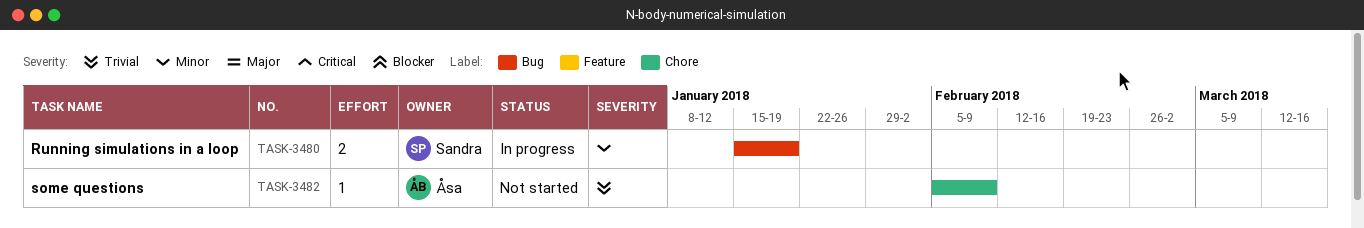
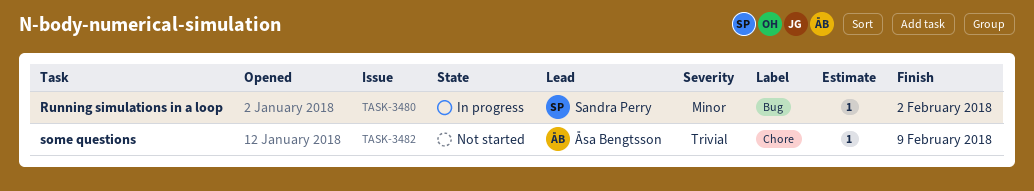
TASK-3480, estimate: 2 -> 1
TASK-3480, due: Jan 19 -> Feb 2

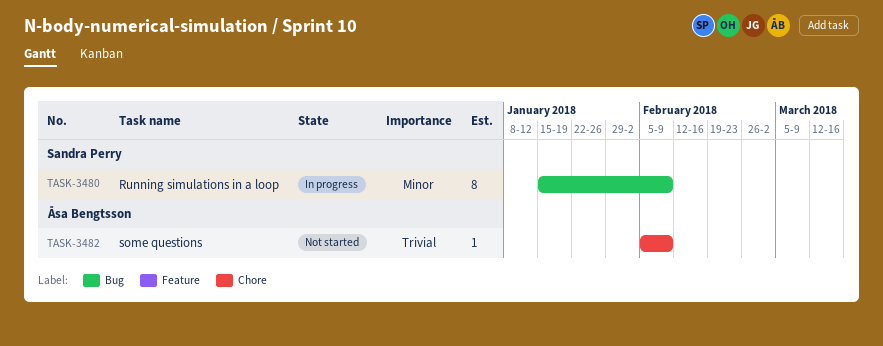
TASK-3480, estimate: 1 -> 8
TASK-3480, due: Feb 2 -> Feb 9

